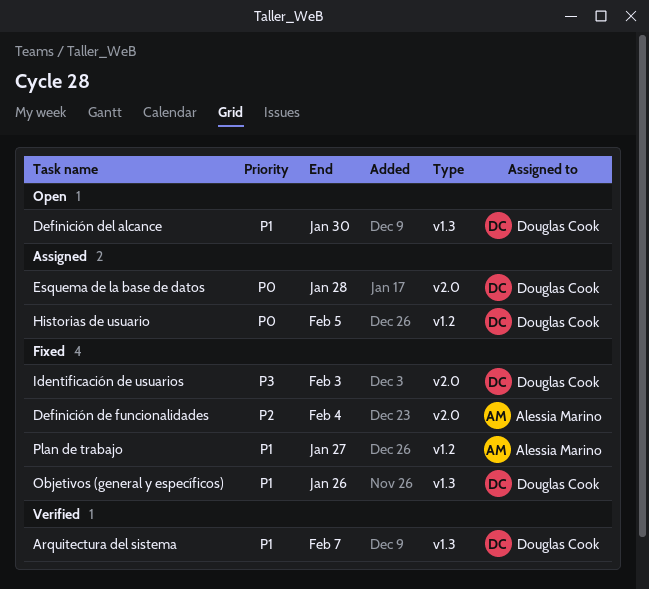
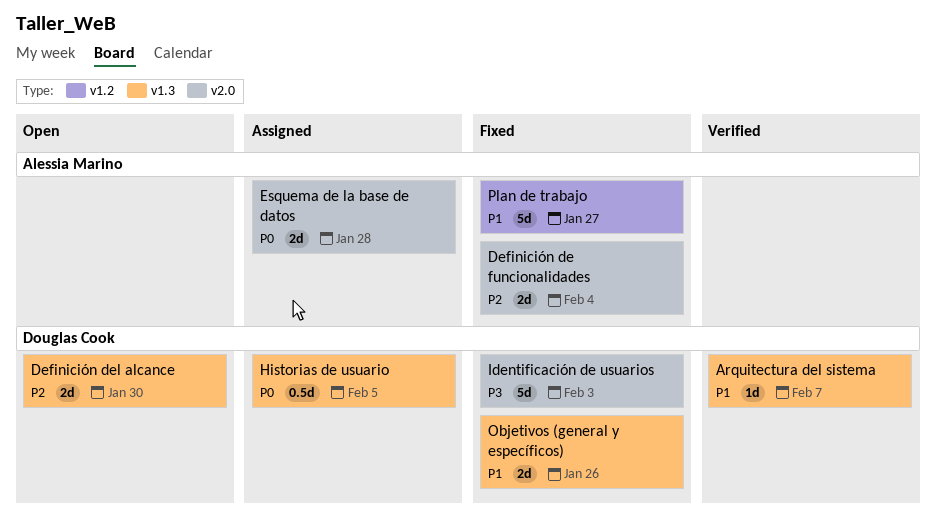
Definición del alcance, priority: P1 -> P2
Esquema de la base de datos, owner: Douglas Cook -> Alessia Marino
Historias de usuario, label: v1.2 -> v1.3

